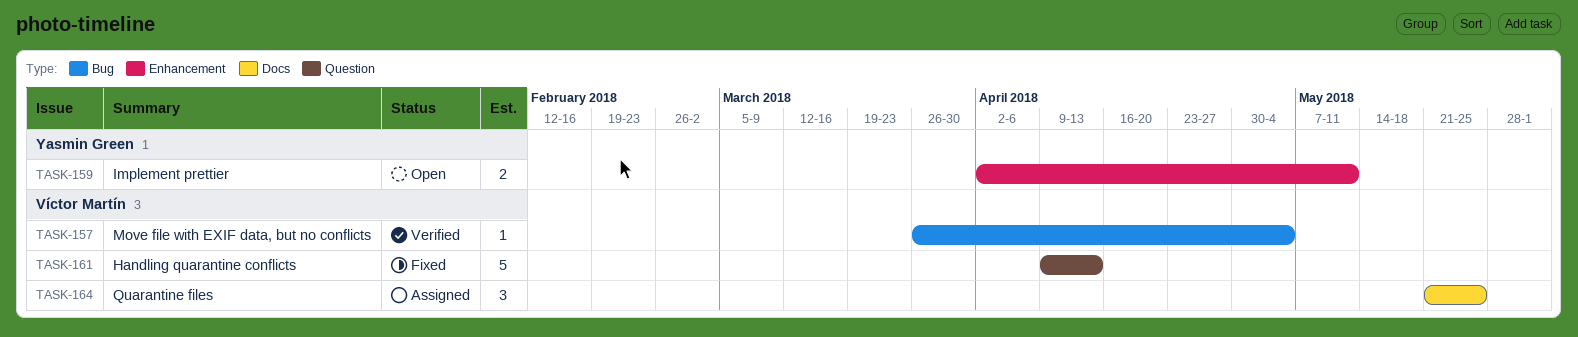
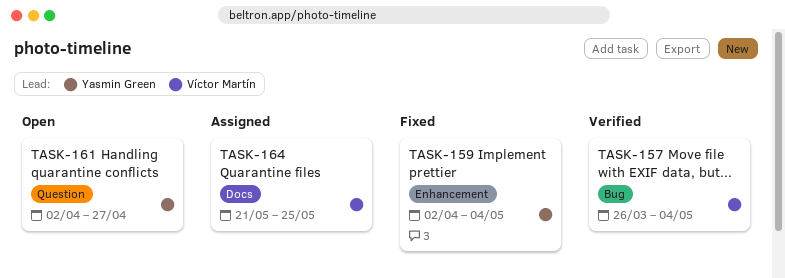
TASK-159, status: Open -> Fixed
TASK-159, due: May 11 -> May 4
TASK-161, status: Fixed -> Open
TASK-161, owner: Víctor Martín -> Yasmin Green
TASK-161, start: Apr 9 -> Apr 2
TASK-161, due: Apr 13 -> Apr 27

